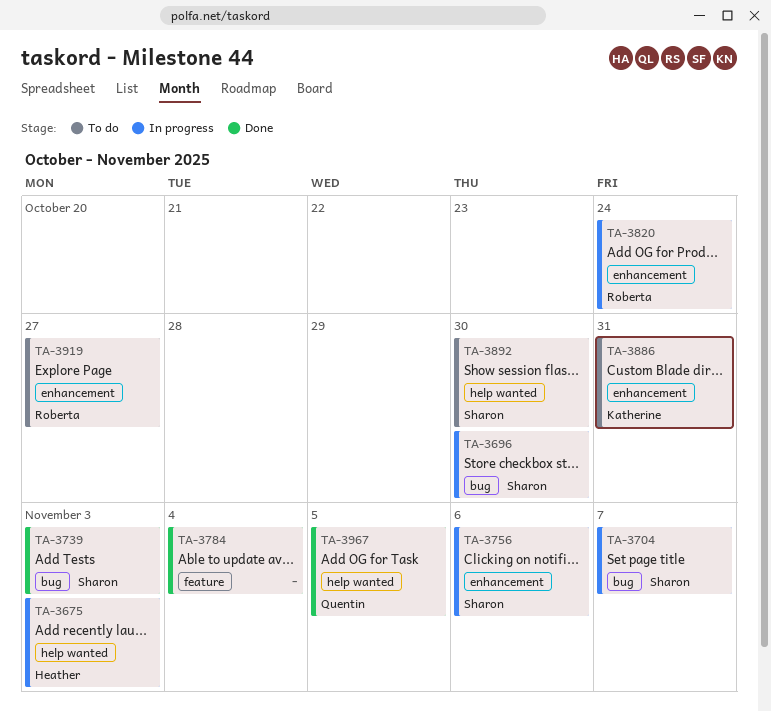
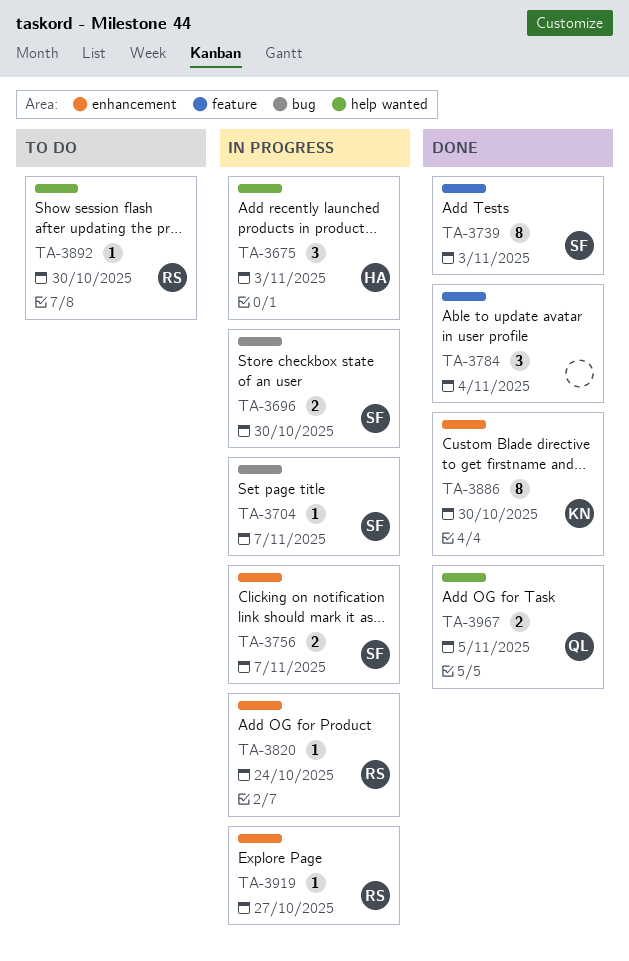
TA-3739, label: bug -> feature
TA-3756, due: Nov 6 -> Nov 7
TA-3886, status: To do -> Done
TA-3886, due: Oct 31 -> Oct 30
TA-3892, owner: Sharon -> Roberta
TA-3919, status: To do -> In progress

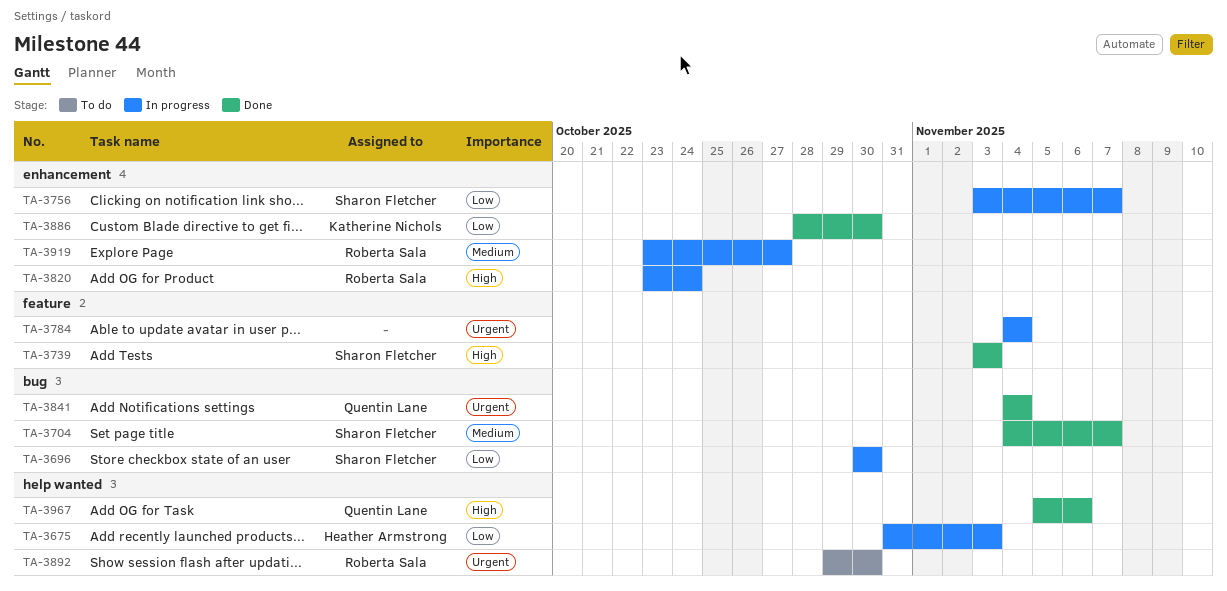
TA-3704, status: In progress -> Done
TA-3784, status: Done -> In progress
TA-3841: none -> present
TA-3967, due: Nov 5 -> Nov 6

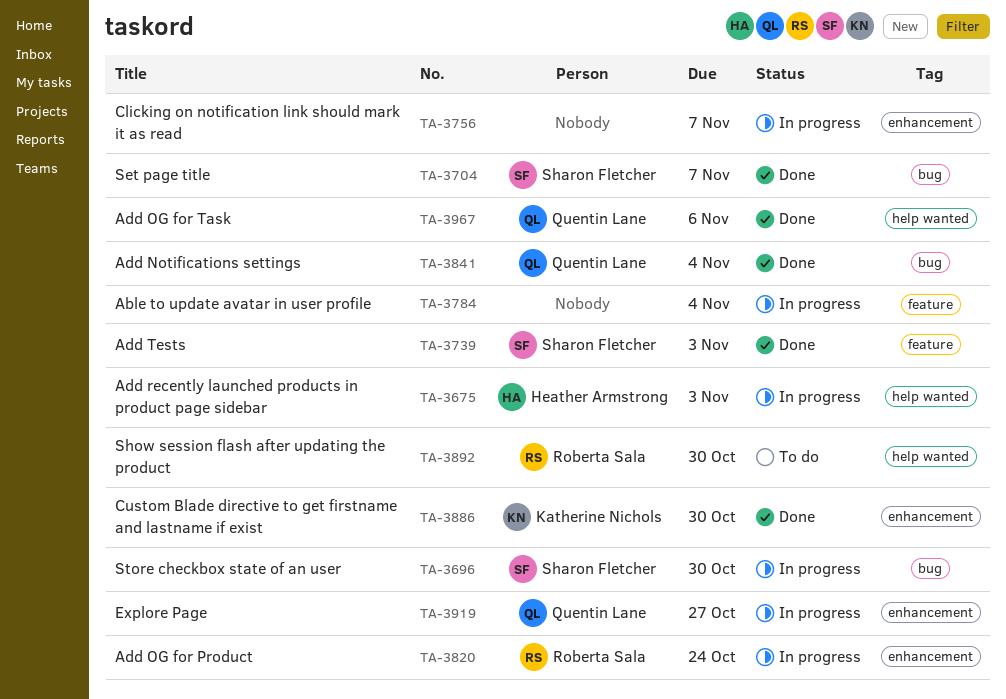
TA-3756, owner: Sharon Fletcher -> none
TA-3919, owner: Roberta Sala -> Quentin Lane

